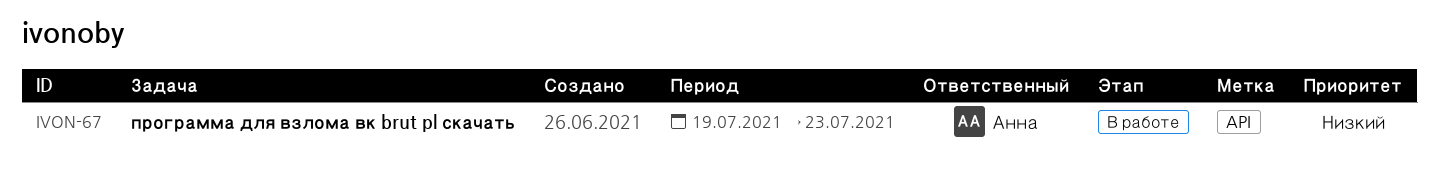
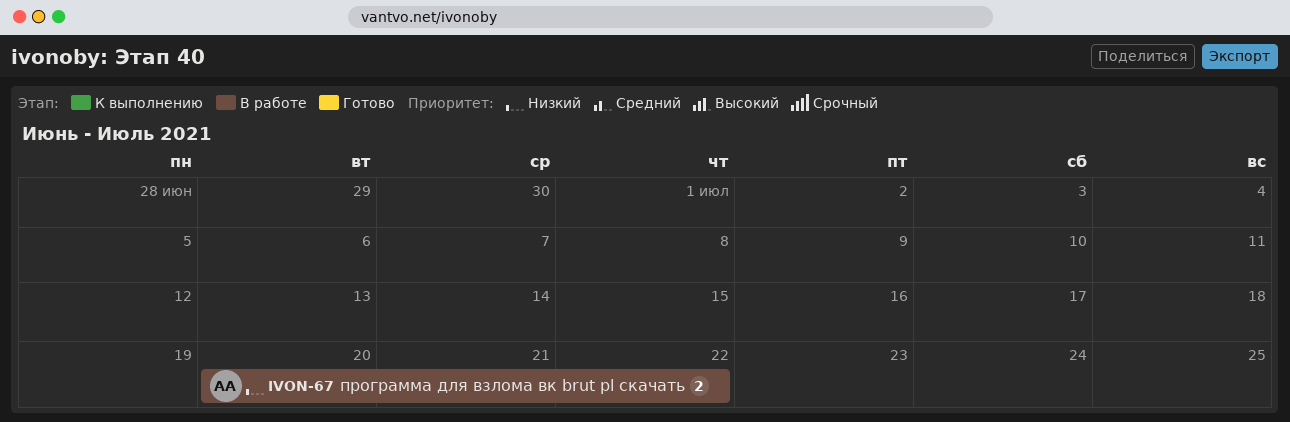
IVON-67, start: Jul 19 -> Jul 20
IVON-67, due: Jul 23 -> Jul 22

